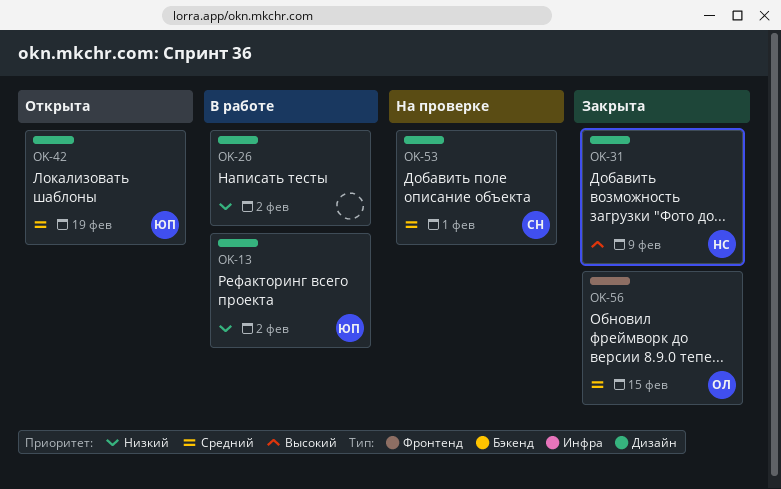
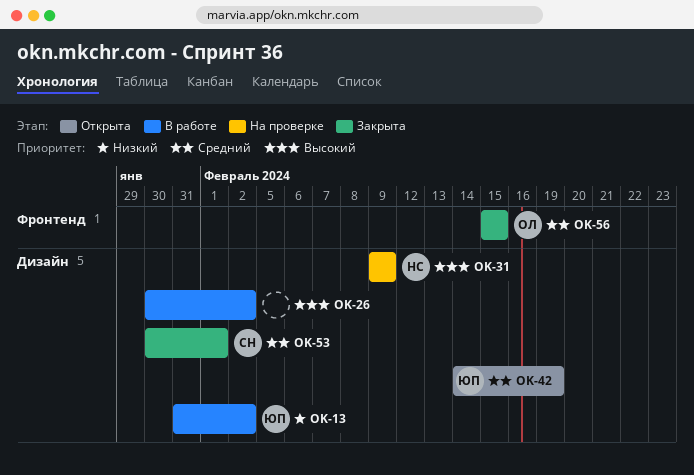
OK-26, priority: Низкий -> Высокий
OK-31, status: Закрыта -> На проверке
OK-53, status: На проверке -> Закрыта

